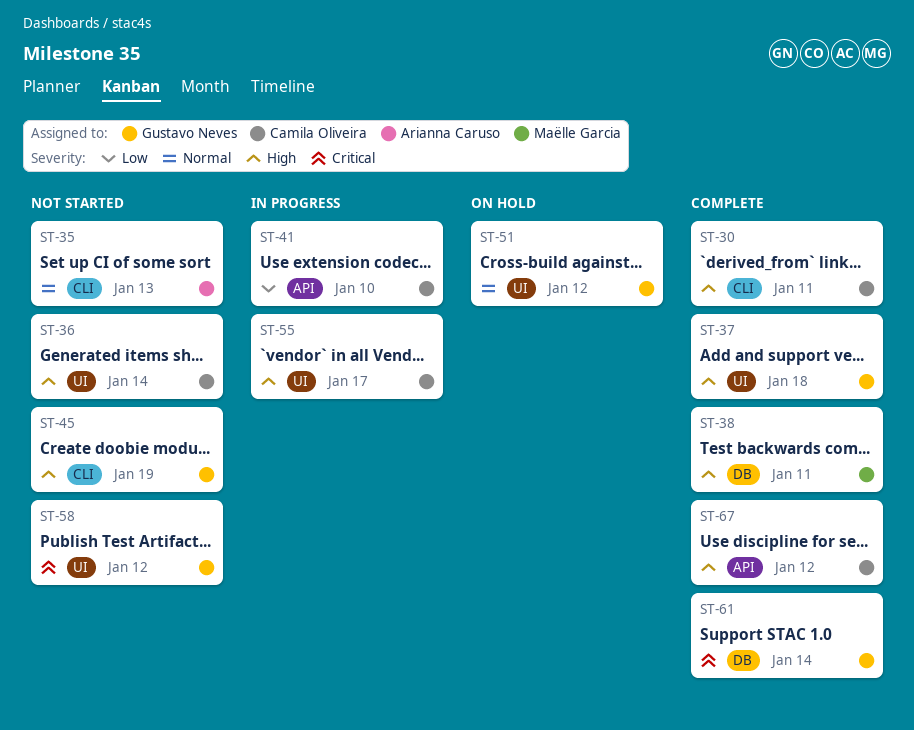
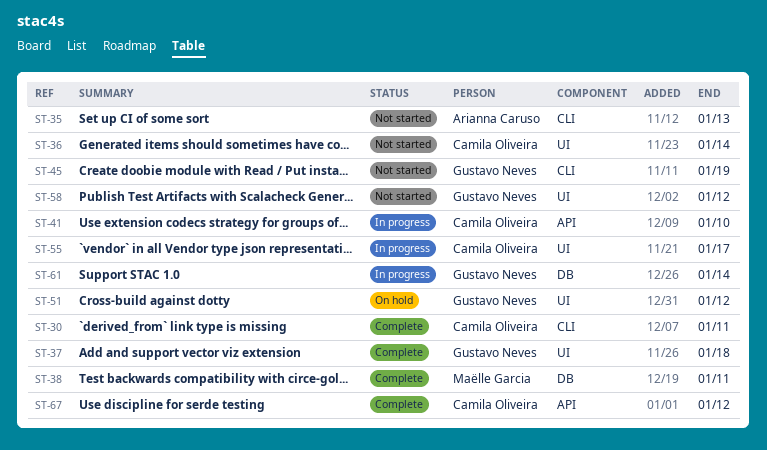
ST-61, status: Complete -> In progress

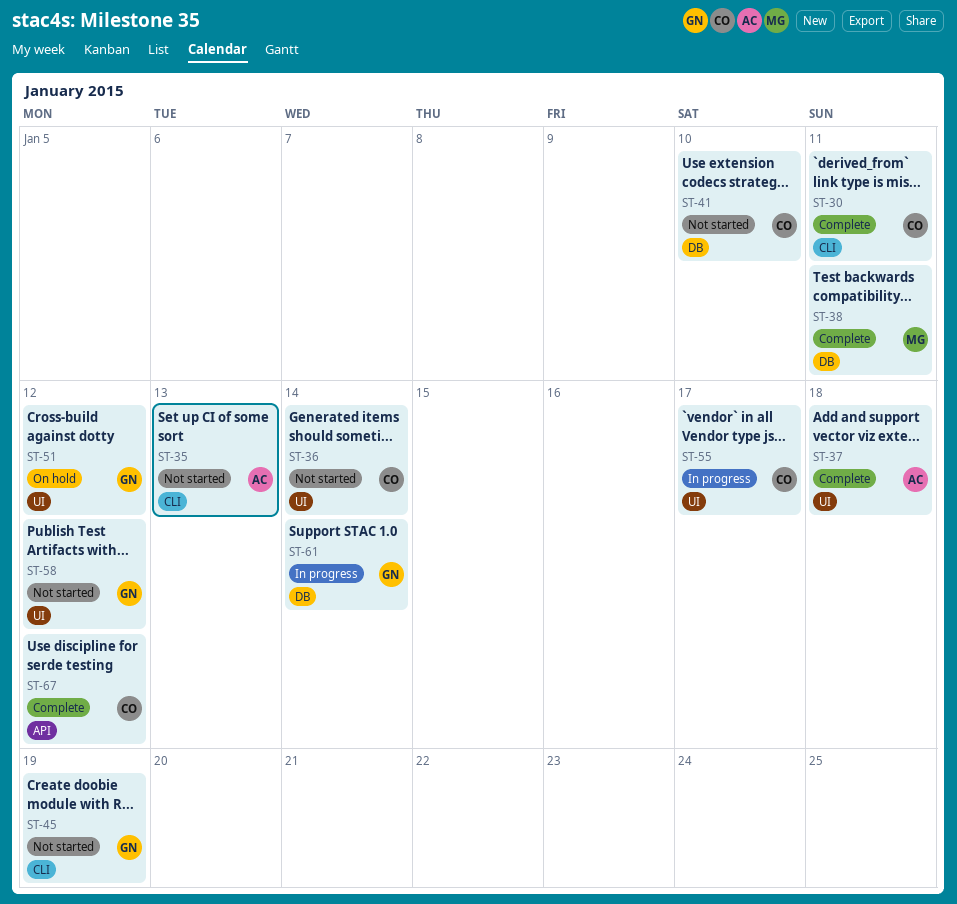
ST-37, owner: Gustavo Neves -> Arianna Caruso
ST-41, status: In progress -> Not started
ST-41, label: API -> DB

